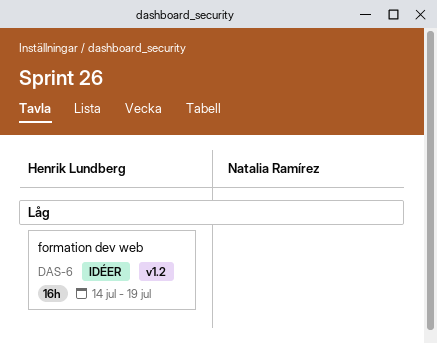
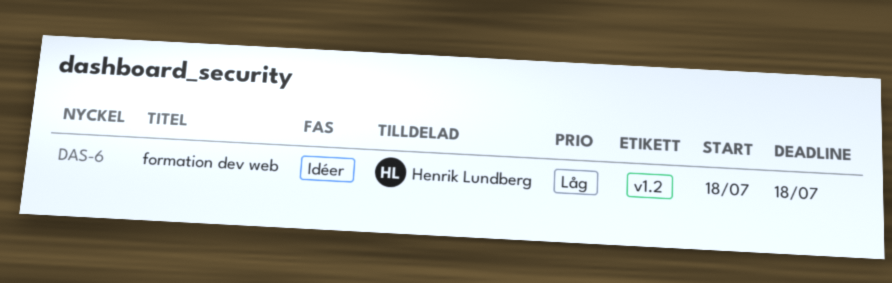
DAS-6, start: Jul 14 -> Jul 18
DAS-6, due: Jul 19 -> Jul 18

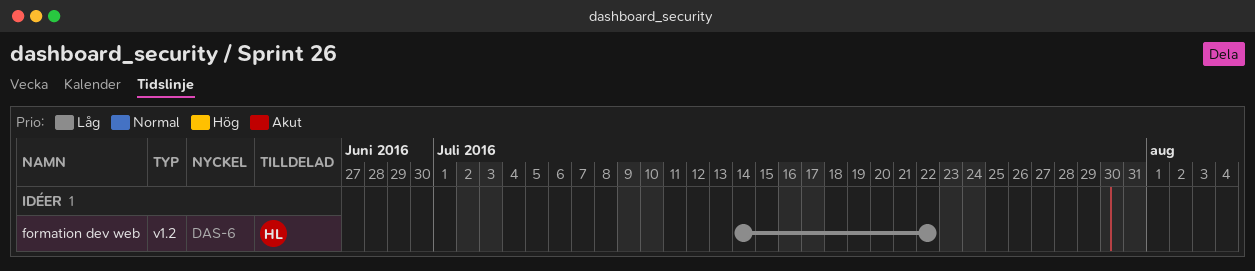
DAS-6, start: Jul 18 -> Jul 14
DAS-6, due: Jul 18 -> Jul 22

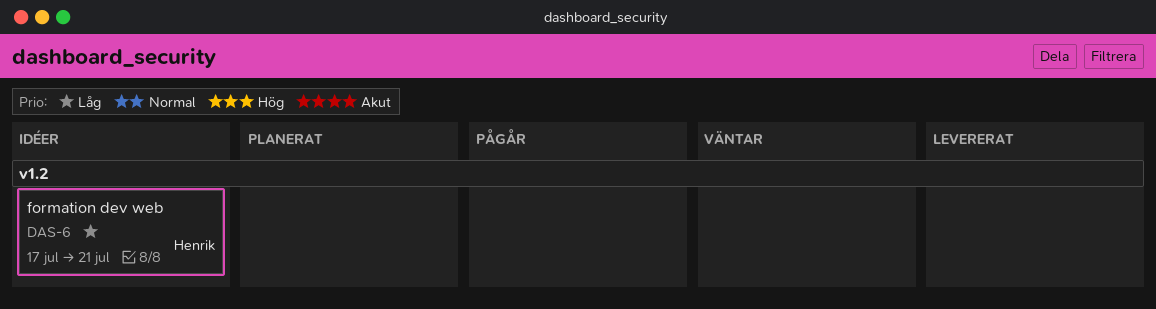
DAS-6, start: Jul 14 -> Jul 17
DAS-6, due: Jul 22 -> Jul 21

